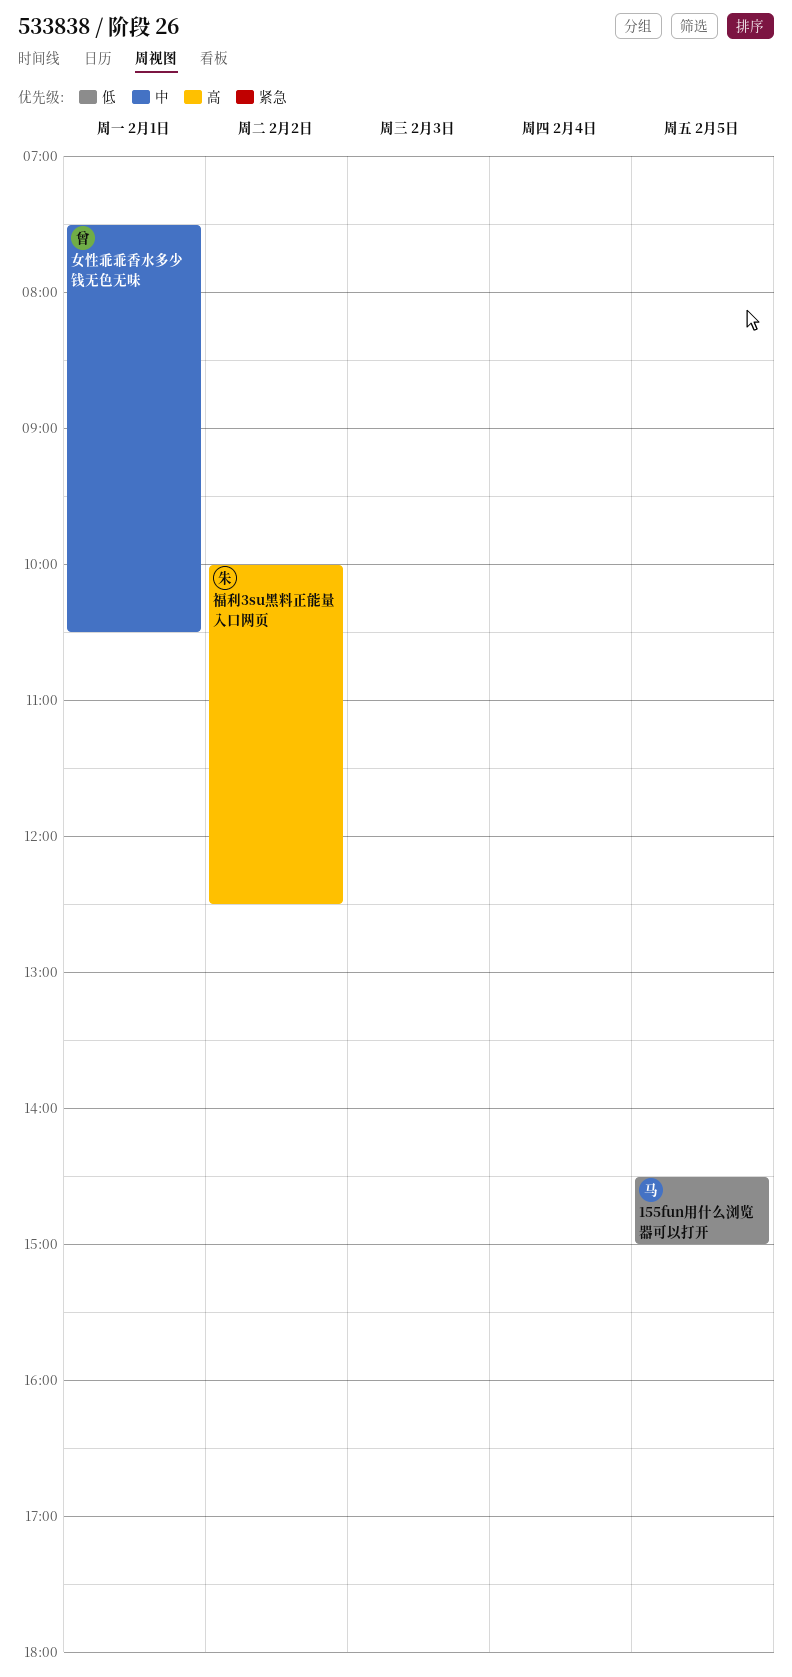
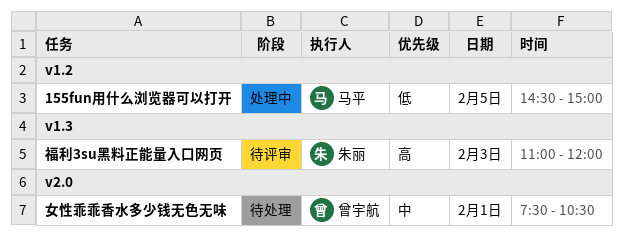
福利3su黑料正能量入口网页, day: Feb 2 -> Feb 3
福利3su黑料正能量入口网页, begins: 10:00 -> 11:00
福利3su黑料正能量入口网页, ends: 12:30 -> 12:00

